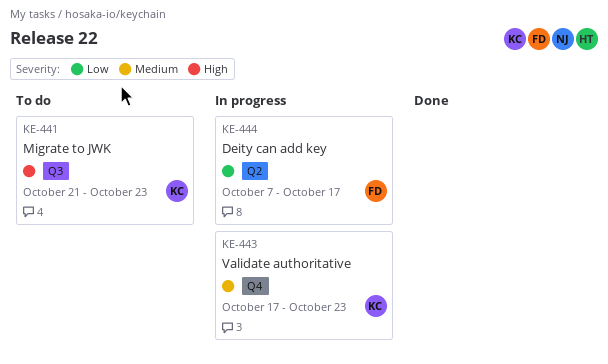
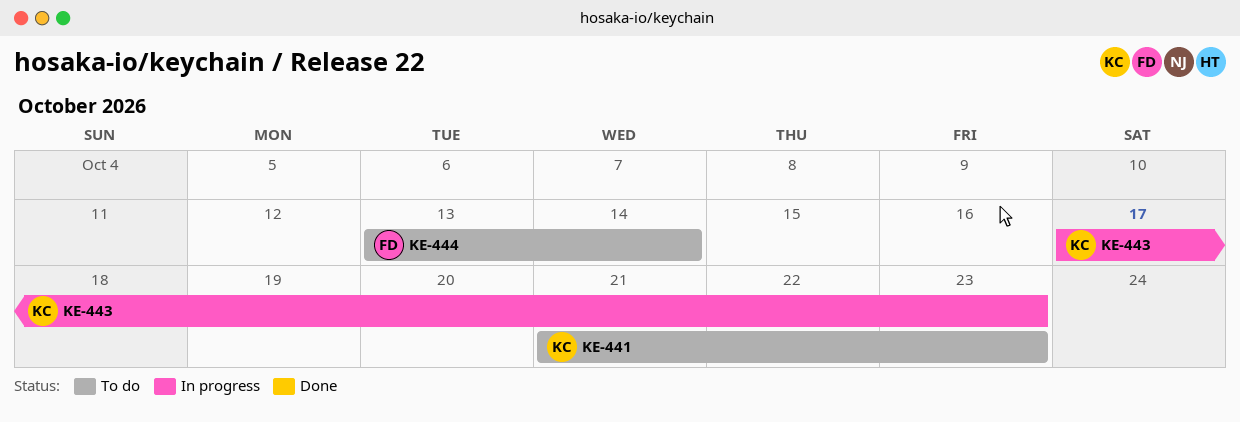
KE-444, status: In progress -> To do
KE-444, start: Oct 7 -> Oct 13
KE-444, due: Oct 17 -> Oct 14

